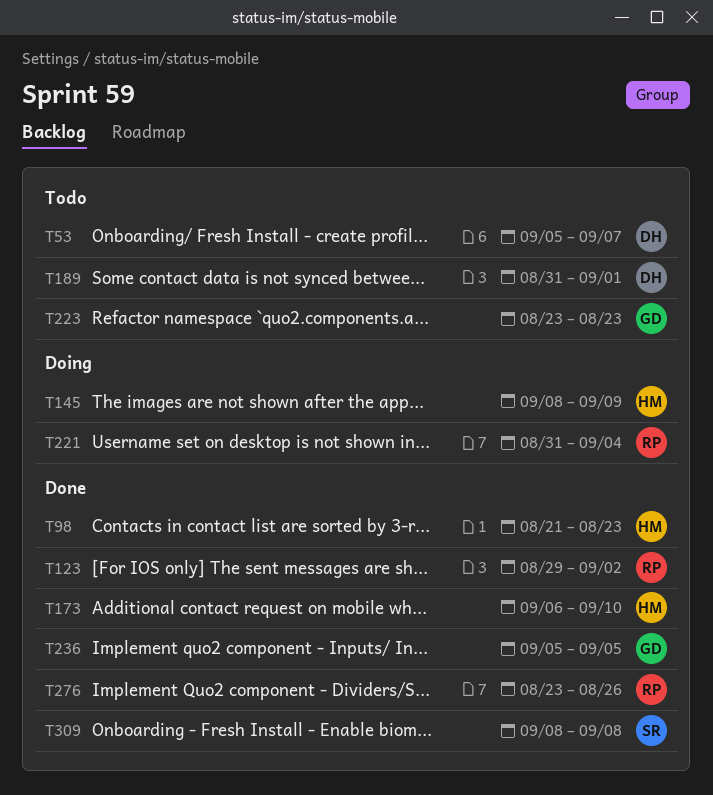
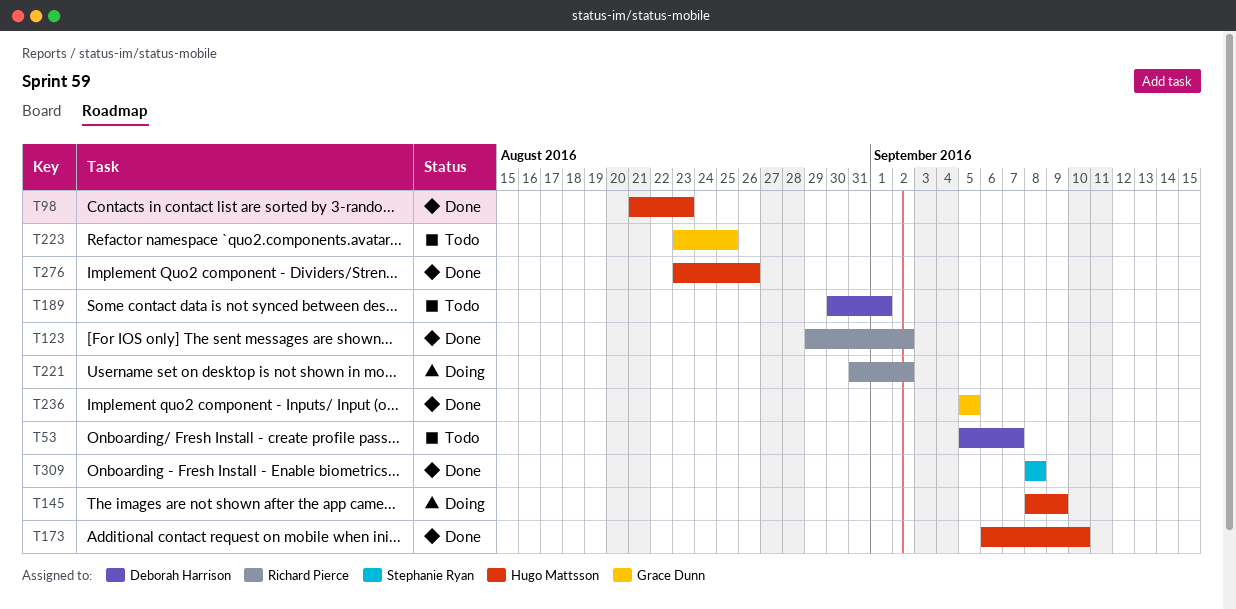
T189, start: Aug 31 -> Aug 30
T221, due: Sep 4 -> Sep 2
T223, due: Aug 23 -> Aug 25
T276, owner: Richard Pierce -> Hugo Mattsson

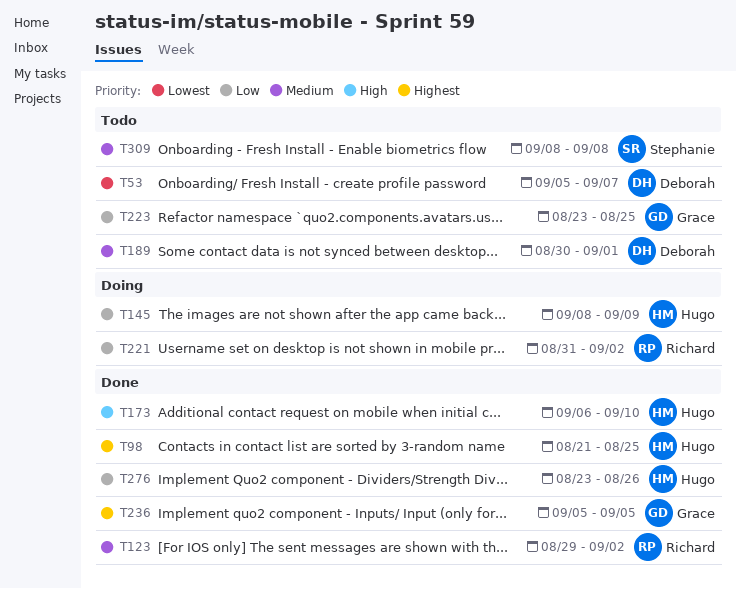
T98, due: Aug 23 -> Aug 25
T309, status: Done -> Todo

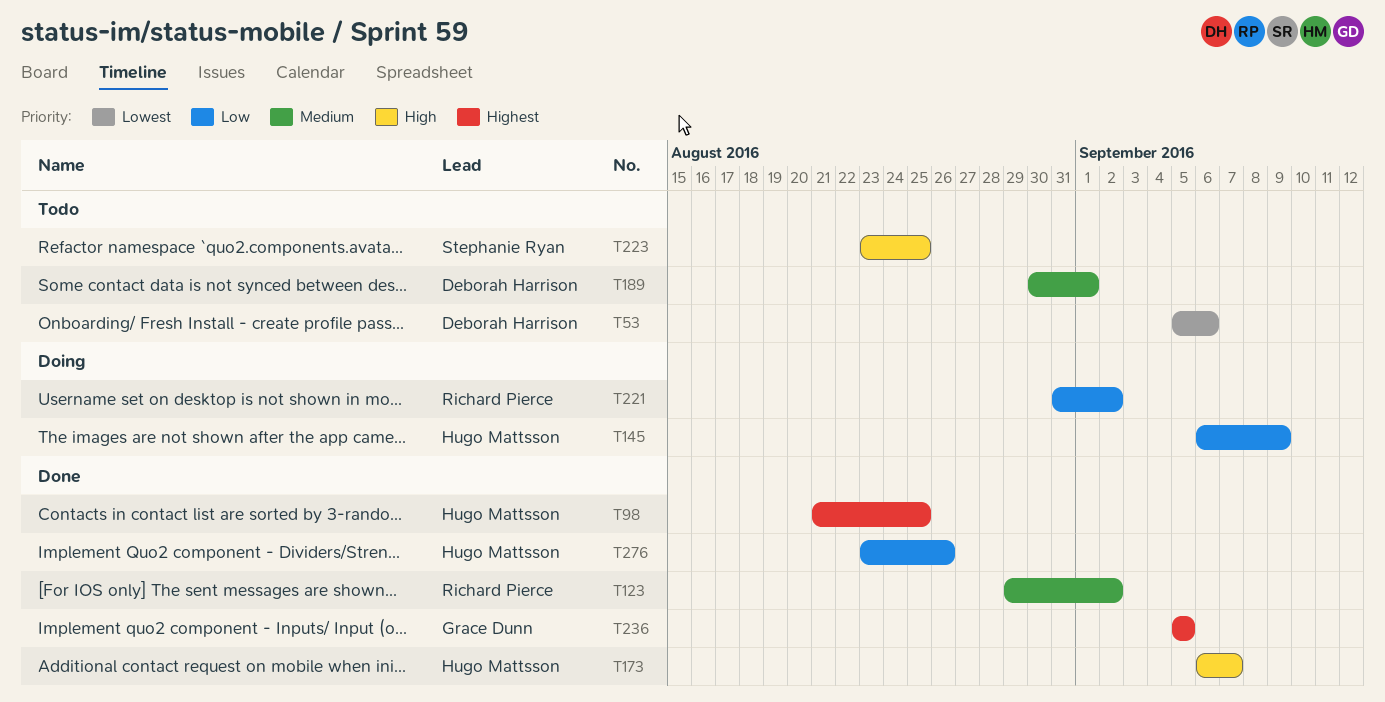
T53, due: Sep 7 -> Sep 6
T145, start: Sep 8 -> Sep 6
T173, due: Sep 10 -> Sep 7
T223, owner: Grace Dunn -> Stephanie Ryan
T223, priority: Low -> High
T309: present -> none

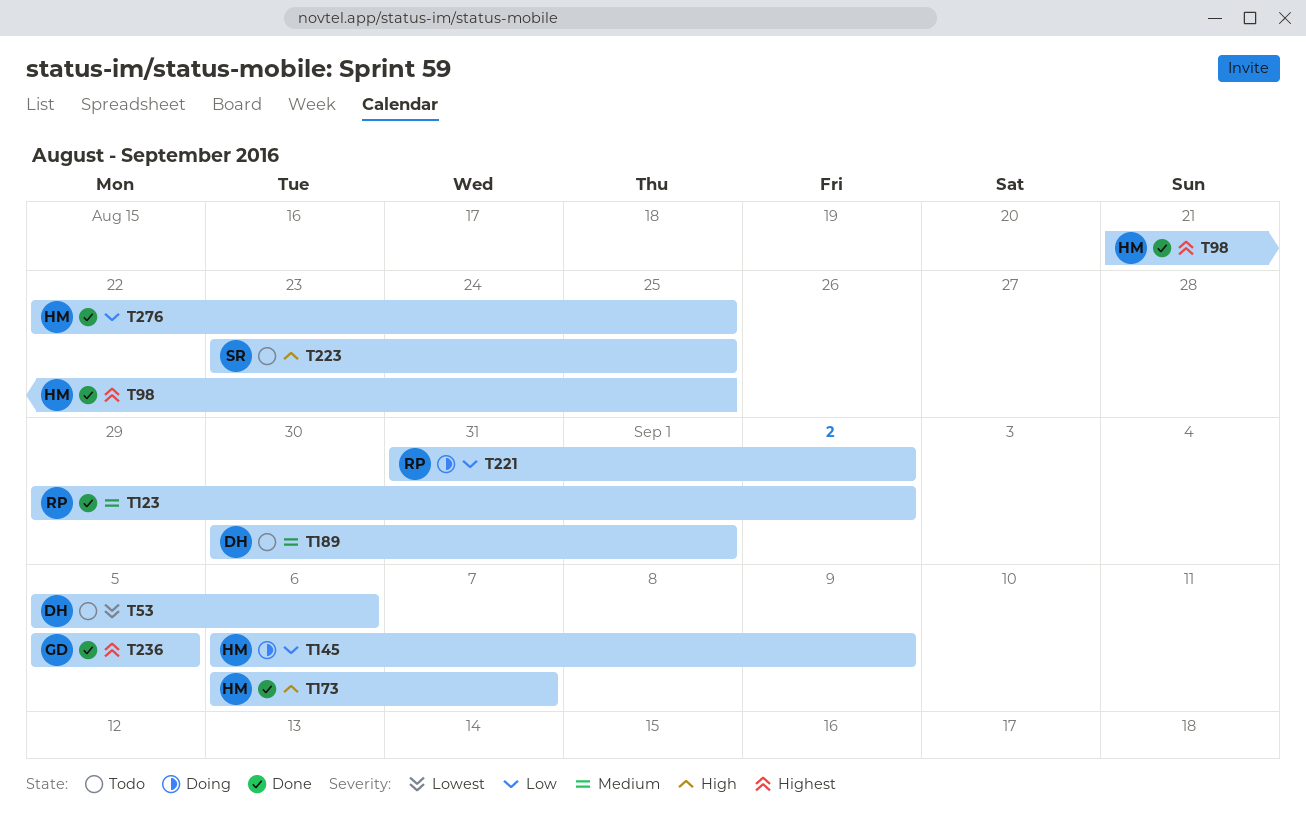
T276, start: Aug 23 -> Aug 22
T276, due: Aug 26 -> Aug 25

